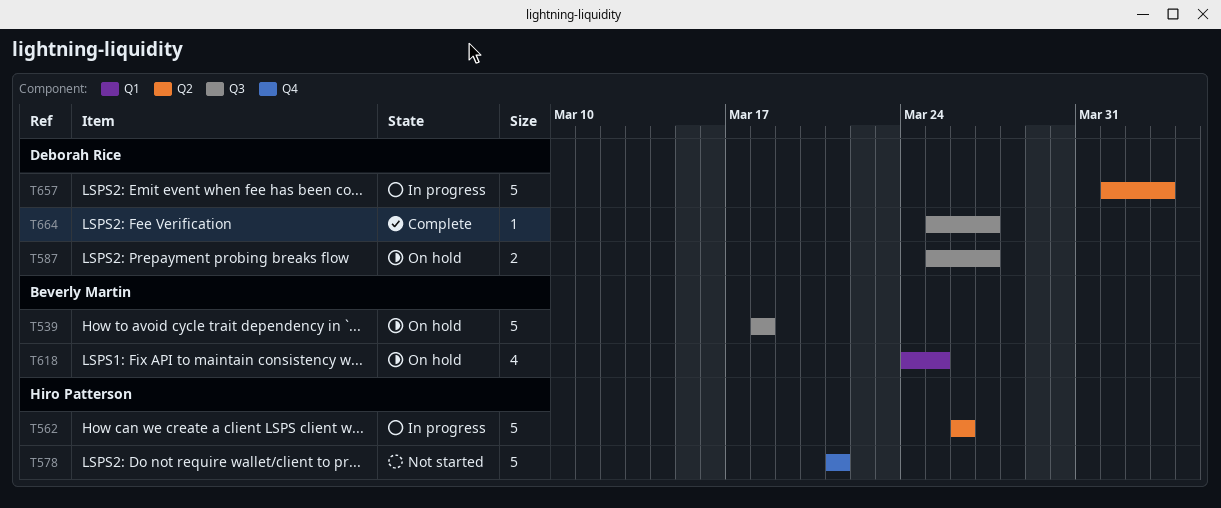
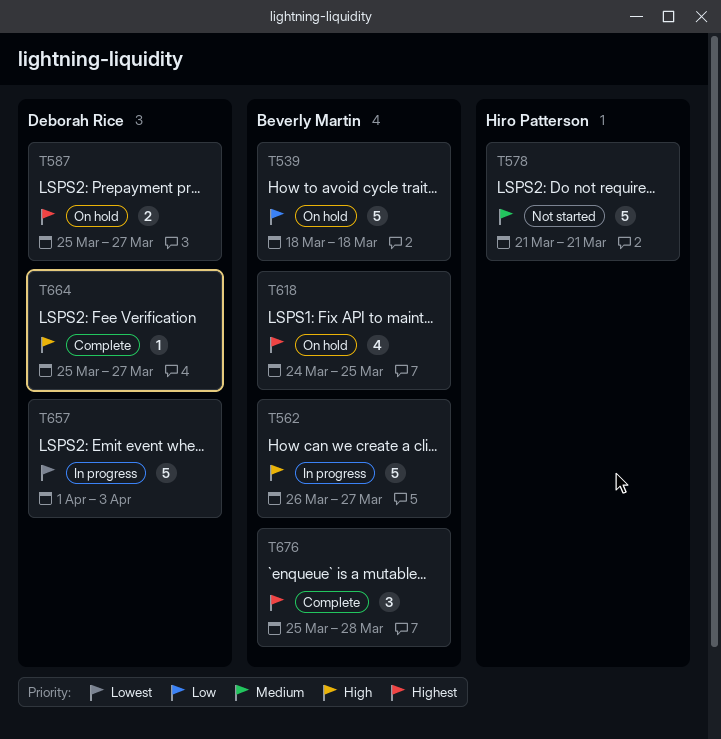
T562, owner: Hiro Patterson -> Beverly Martin
T562, due: Mar 26 -> Mar 27
T676: none -> present

